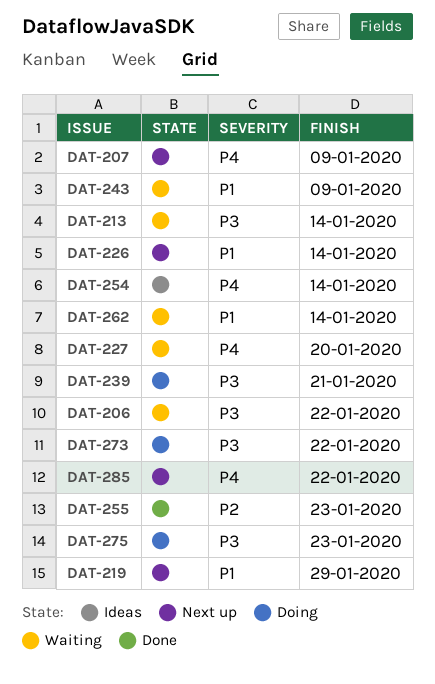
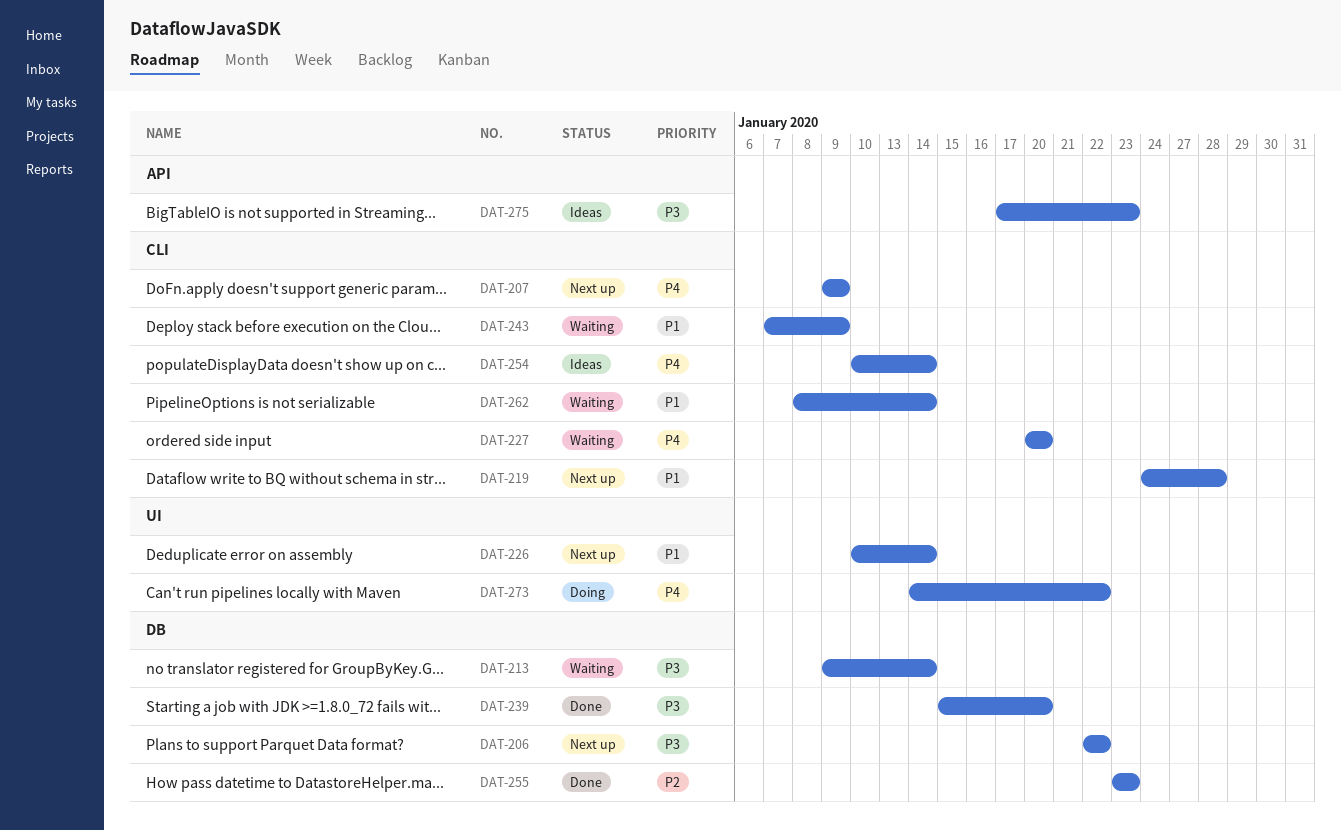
DAT-206, status: Waiting -> Next up
DAT-219, due: Jan 29 -> Jan 28
DAT-239, status: Doing -> Done
DAT-239, due: Jan 21 -> Jan 20
DAT-273, priority: P3 -> P4
DAT-275, status: Doing -> Ideas
DAT-285: present -> none

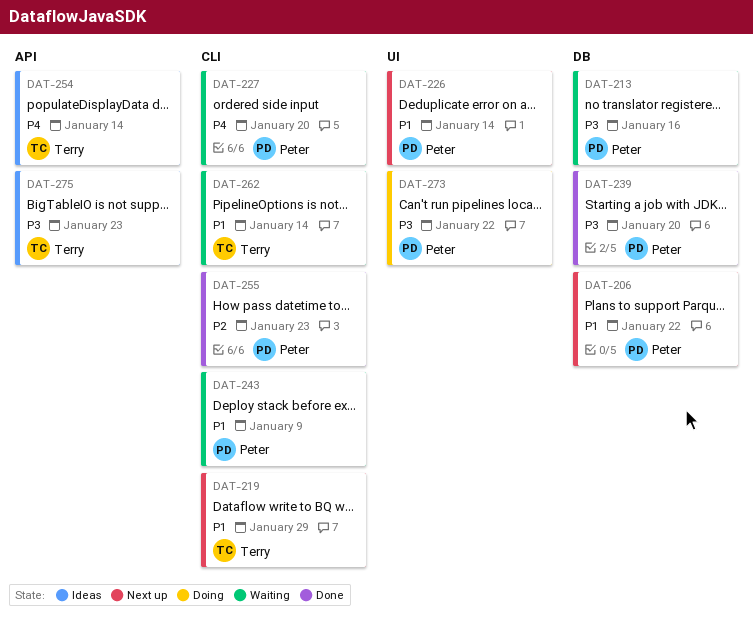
DAT-206, priority: P3 -> P1
DAT-207: present -> none
DAT-213, due: Jan 14 -> Jan 16
DAT-219, due: Jan 28 -> Jan 29
DAT-254, label: CLI -> API
DAT-255, label: DB -> CLI
DAT-273, priority: P4 -> P3

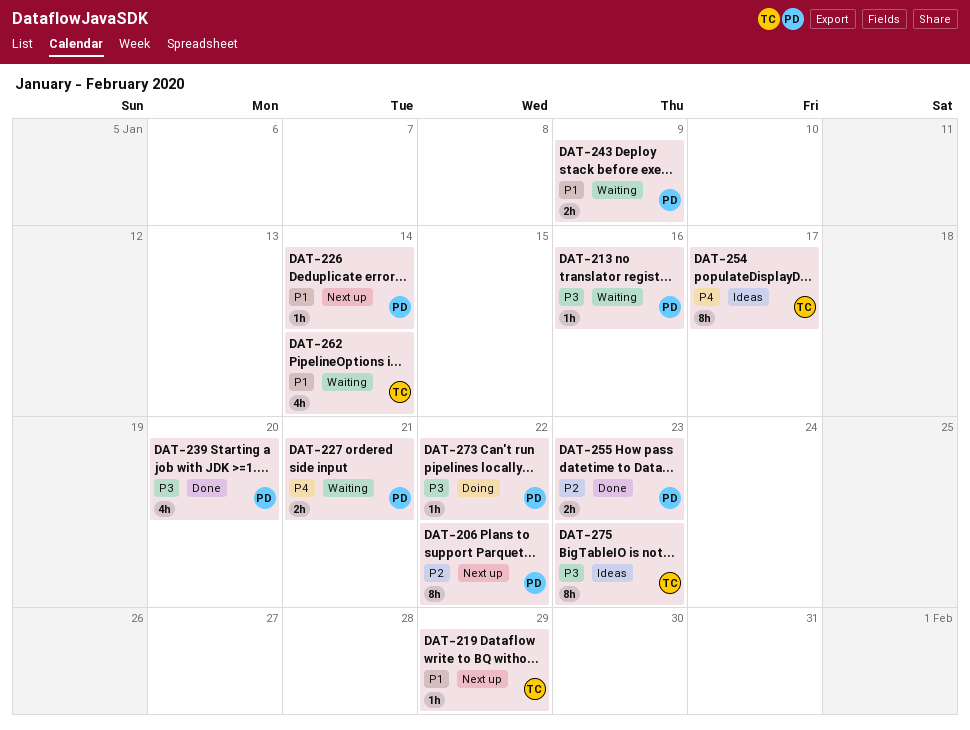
DAT-206, priority: P1 -> P2
DAT-227, due: Jan 20 -> Jan 21
DAT-254, due: Jan 14 -> Jan 17

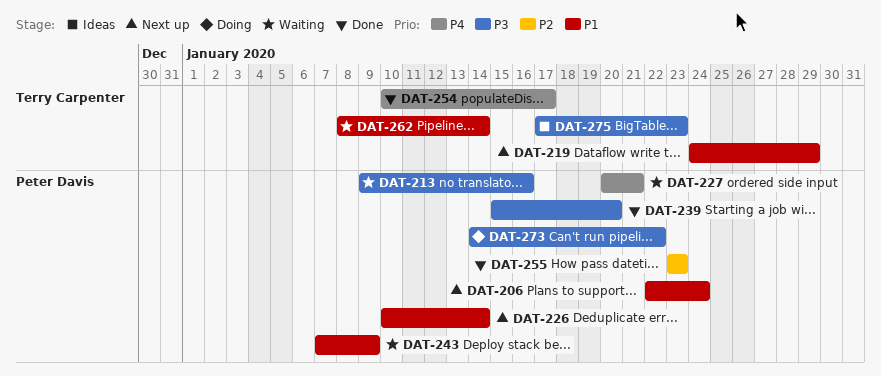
DAT-206, priority: P2 -> P1
DAT-206, due: Jan 22 -> Jan 24
DAT-254, status: Ideas -> Done

